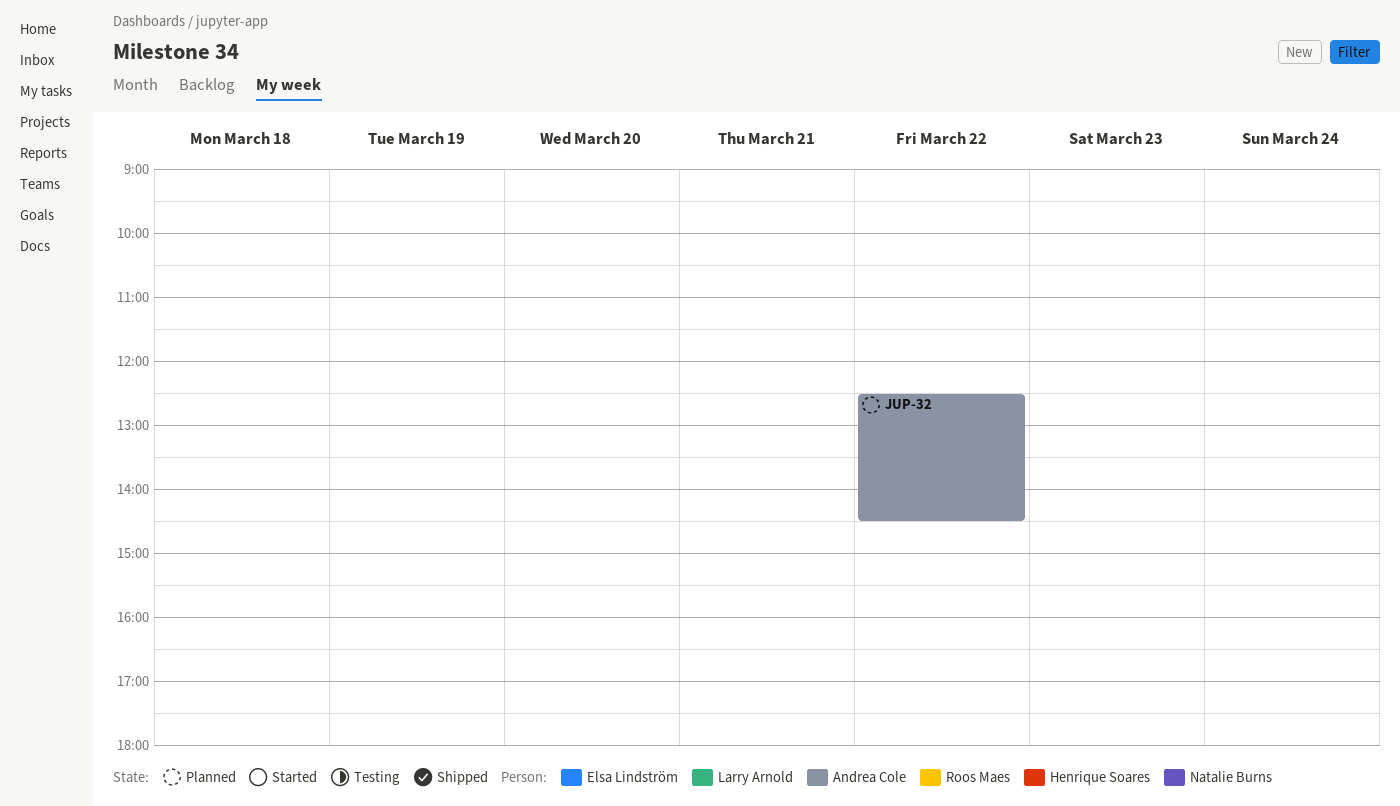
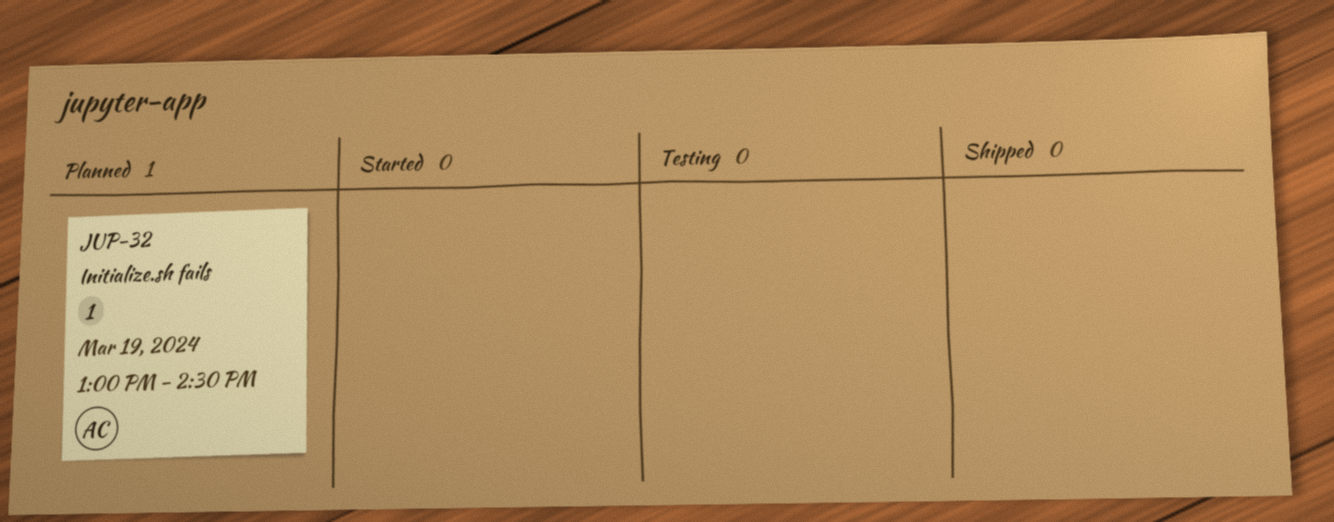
JUP-32, day: Mar 22 -> Mar 19
JUP-32, begins: 12:30 -> 13:00

